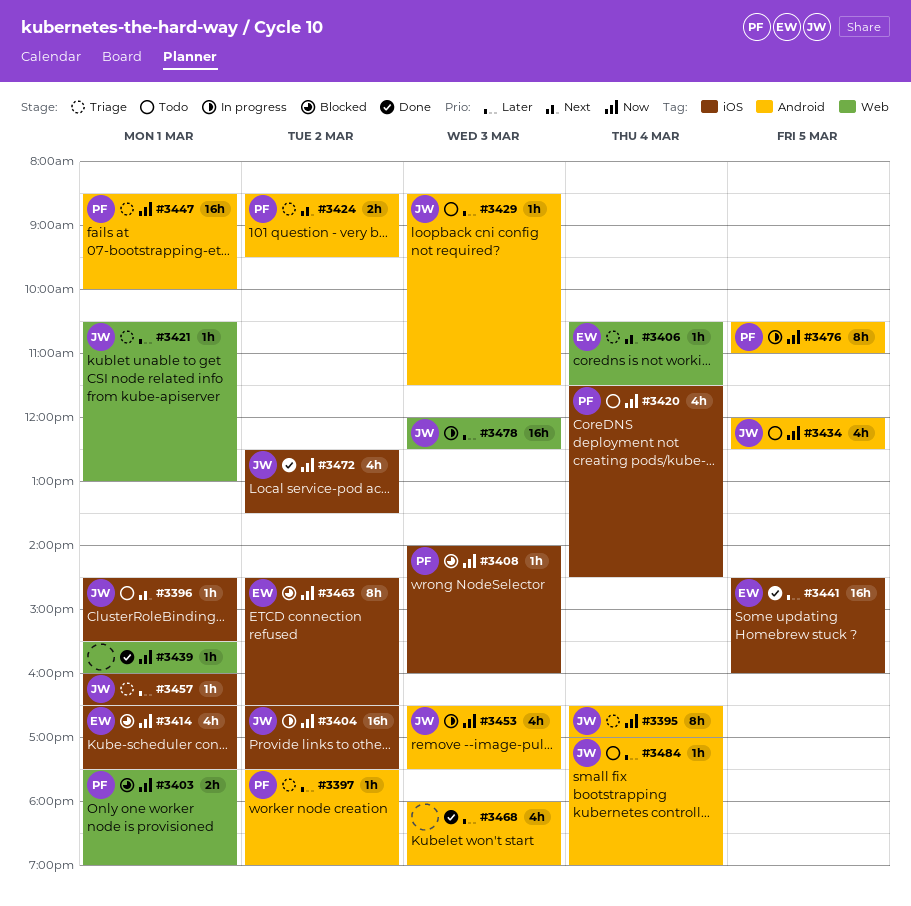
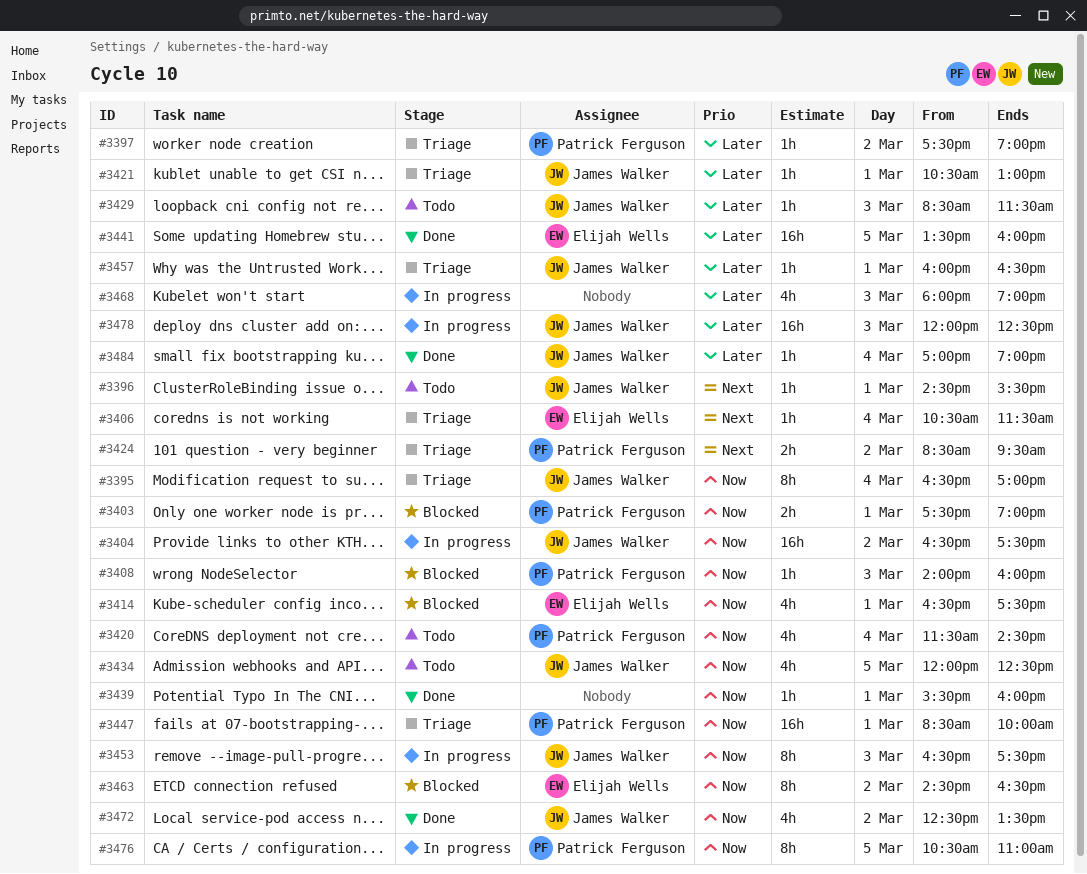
#3441, begins: 14:30 -> 13:30
#3453, estimate: 4h -> 8h
#3468, status: Done -> In progress
#3484, status: Todo -> Done

